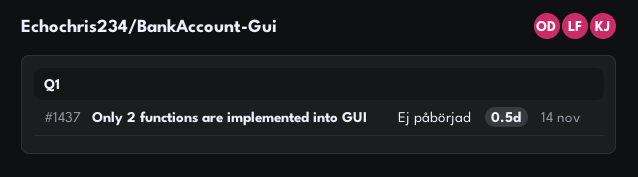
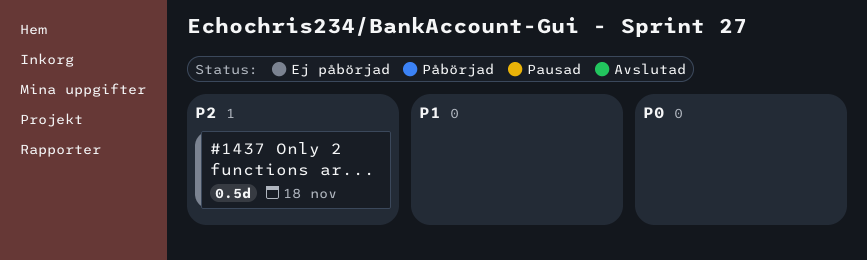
#1437, due: Nov 14 -> Nov 18

